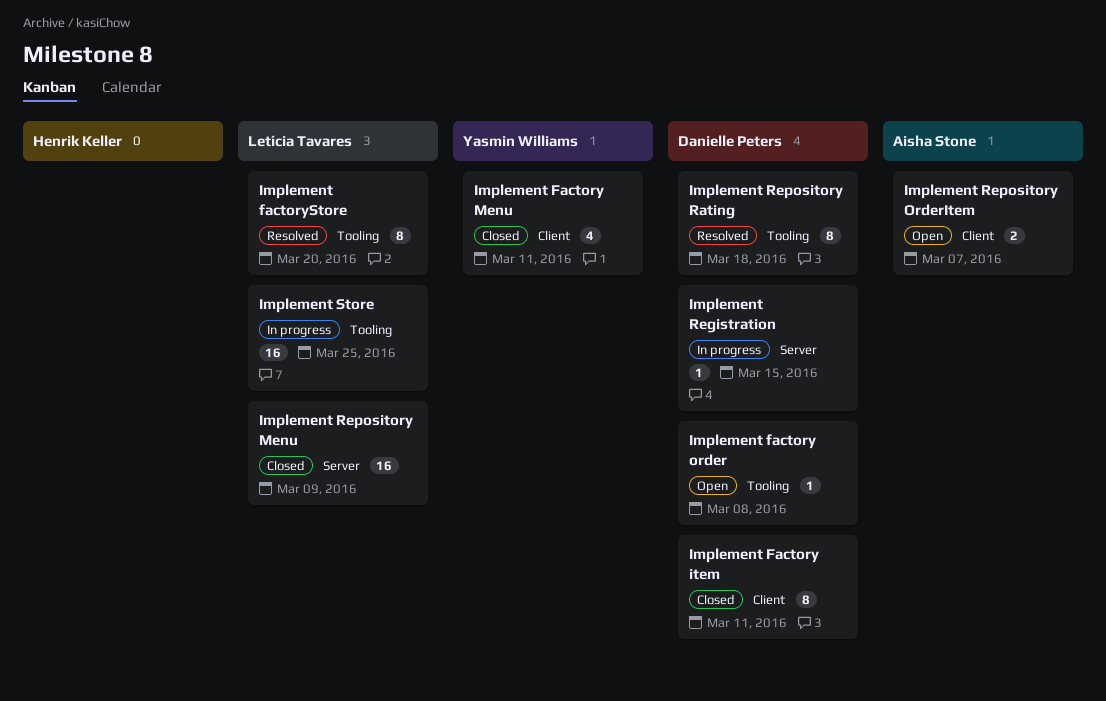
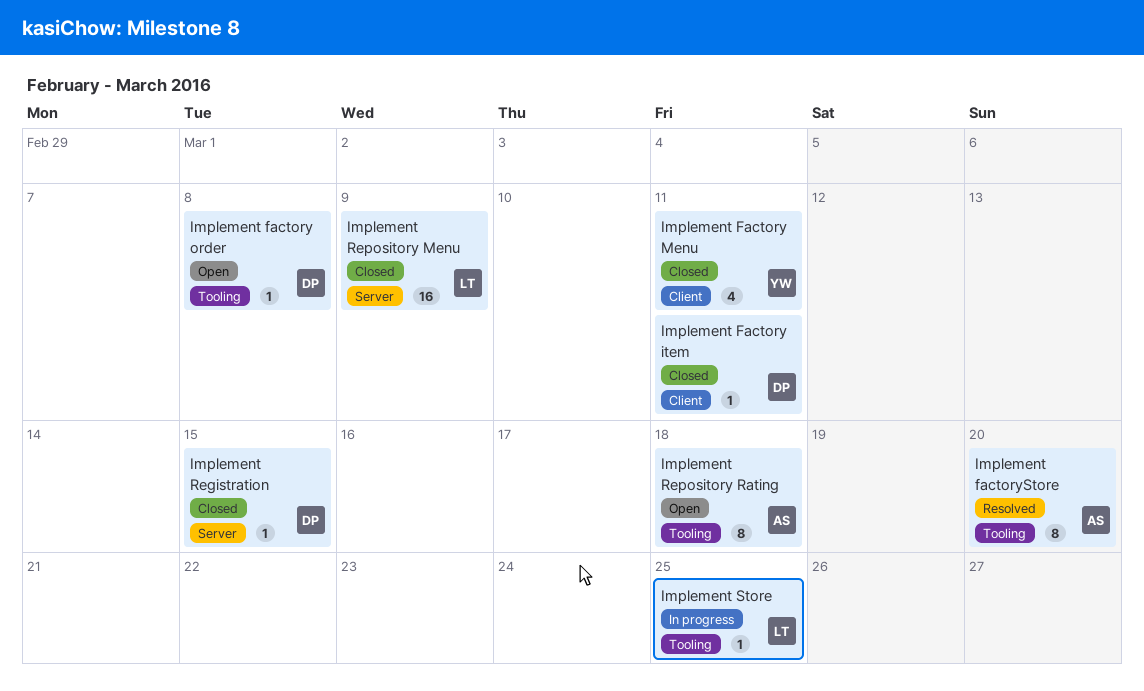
Implement Factory item, estimate: 8 -> 1
Implement factoryStore, owner: Letícia Tavares -> Aisha Stone
Implement Registration, status: In progress -> Closed
Implement Repository OrderItem: present -> none
Implement Repository Rating, status: Resolved -> Open
Implement Repository Rating, owner: Danielle Peters -> Aisha Stone
Implement Store, estimate: 16 -> 1

